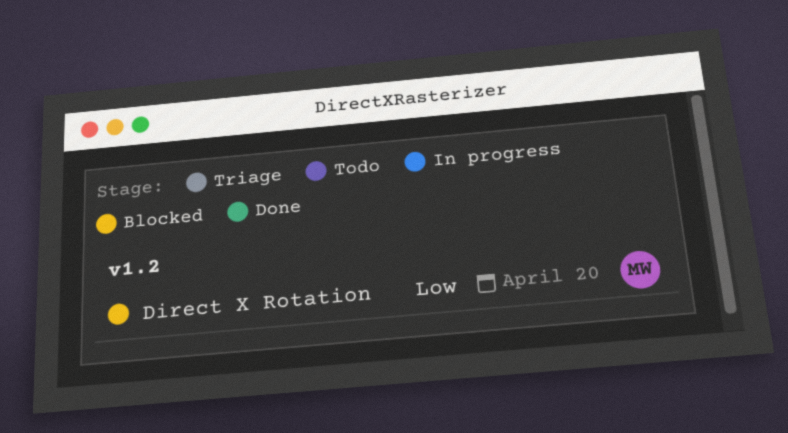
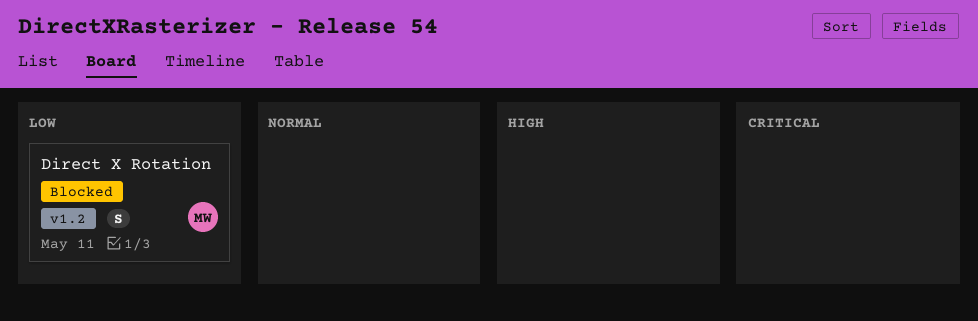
Direct X Rotation, due: Apr 20 -> May 11

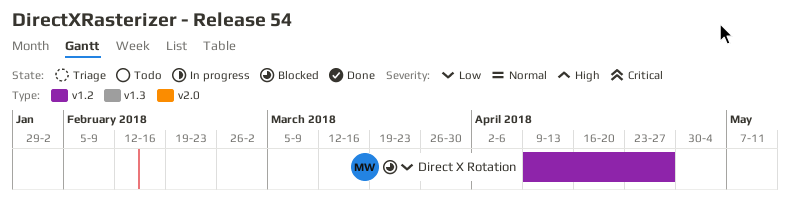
Direct X Rotation, due: May 11 -> Apr 27

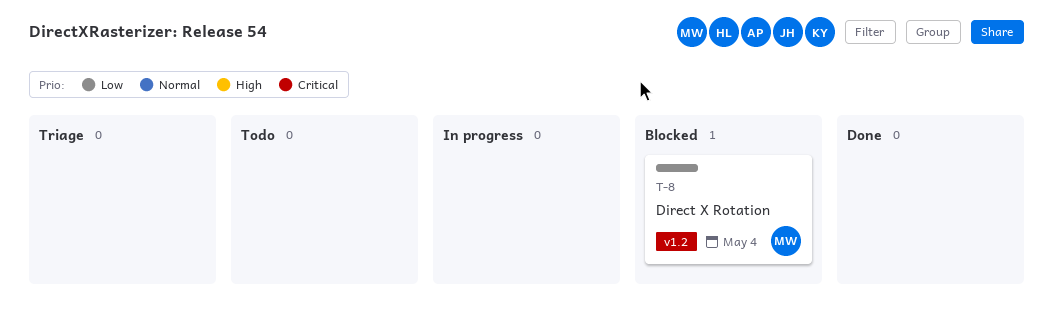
Direct X Rotation, due: Apr 27 -> May 4

